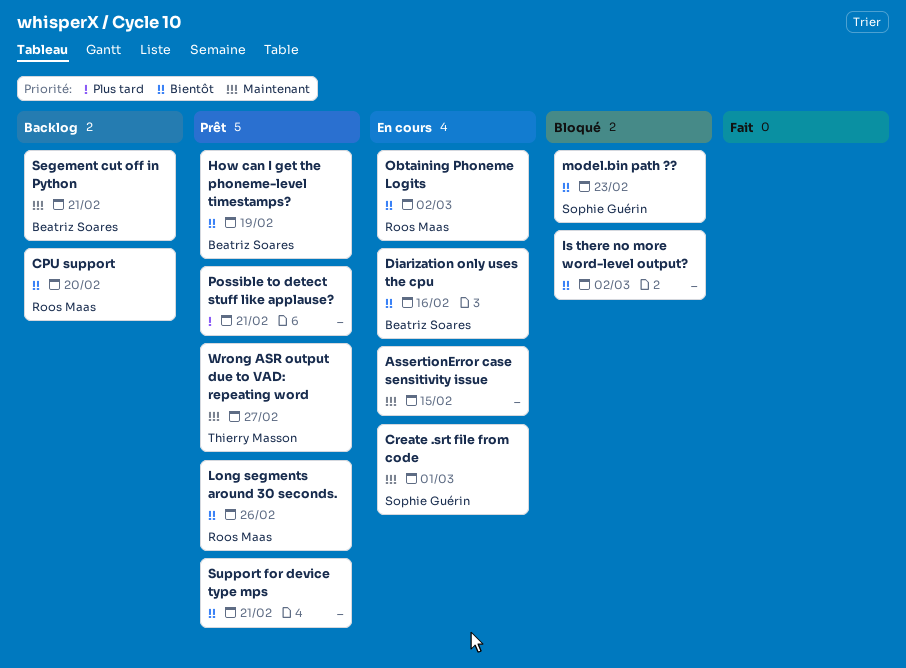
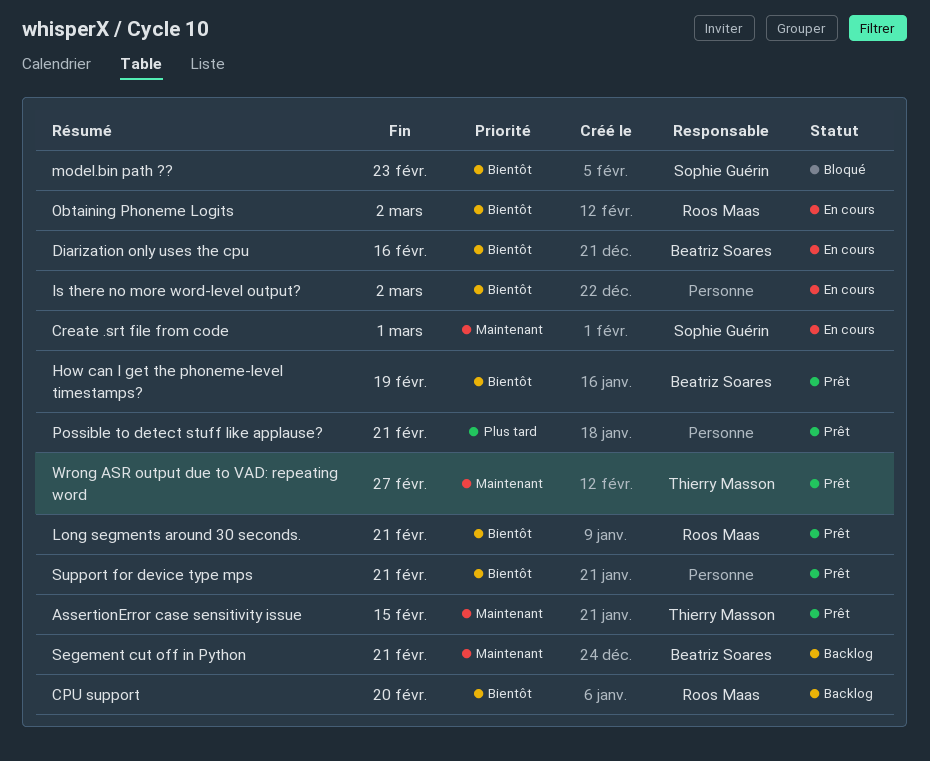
AssertionError case sensitivity issue, status: En cours -> Prêt
AssertionError case sensitivity issue, owner: none -> Thierry Masson
Is there no more word-level output?, status: Bloqué -> En cours
Long segments around 30 seconds., due: Feb 26 -> Feb 21

